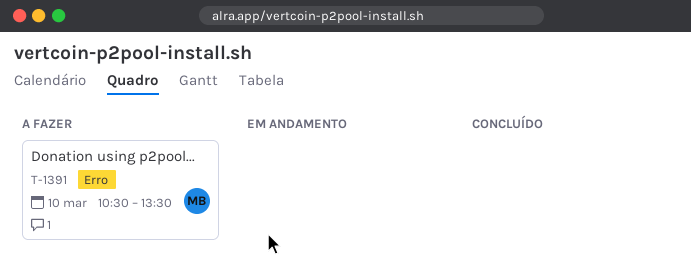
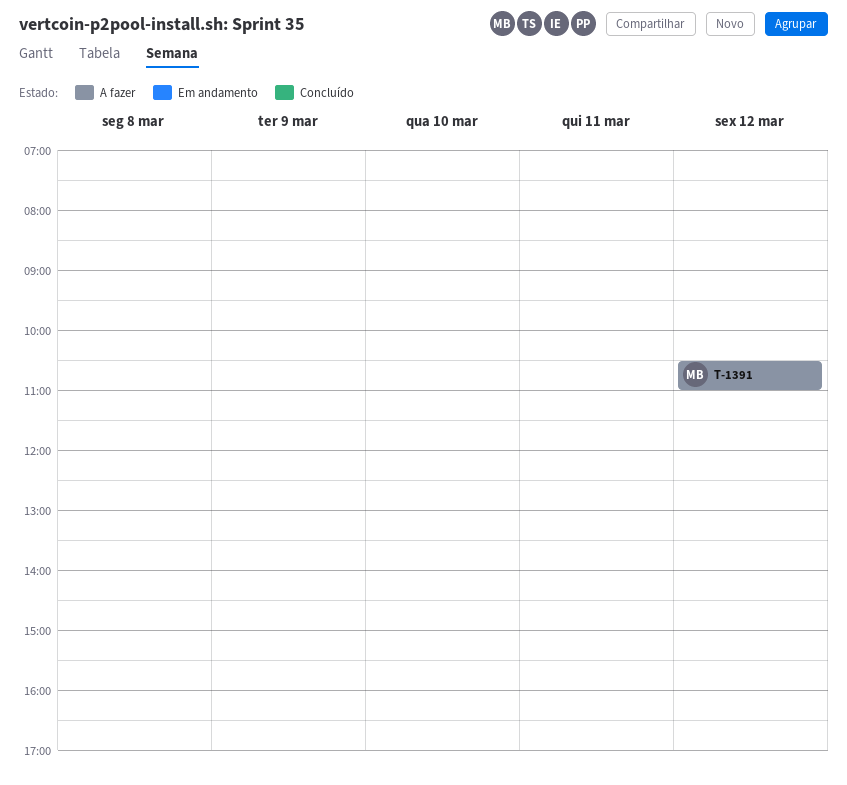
T-1391, day: Mar 10 -> Mar 12
T-1391, ends: 13:30 -> 11:00

